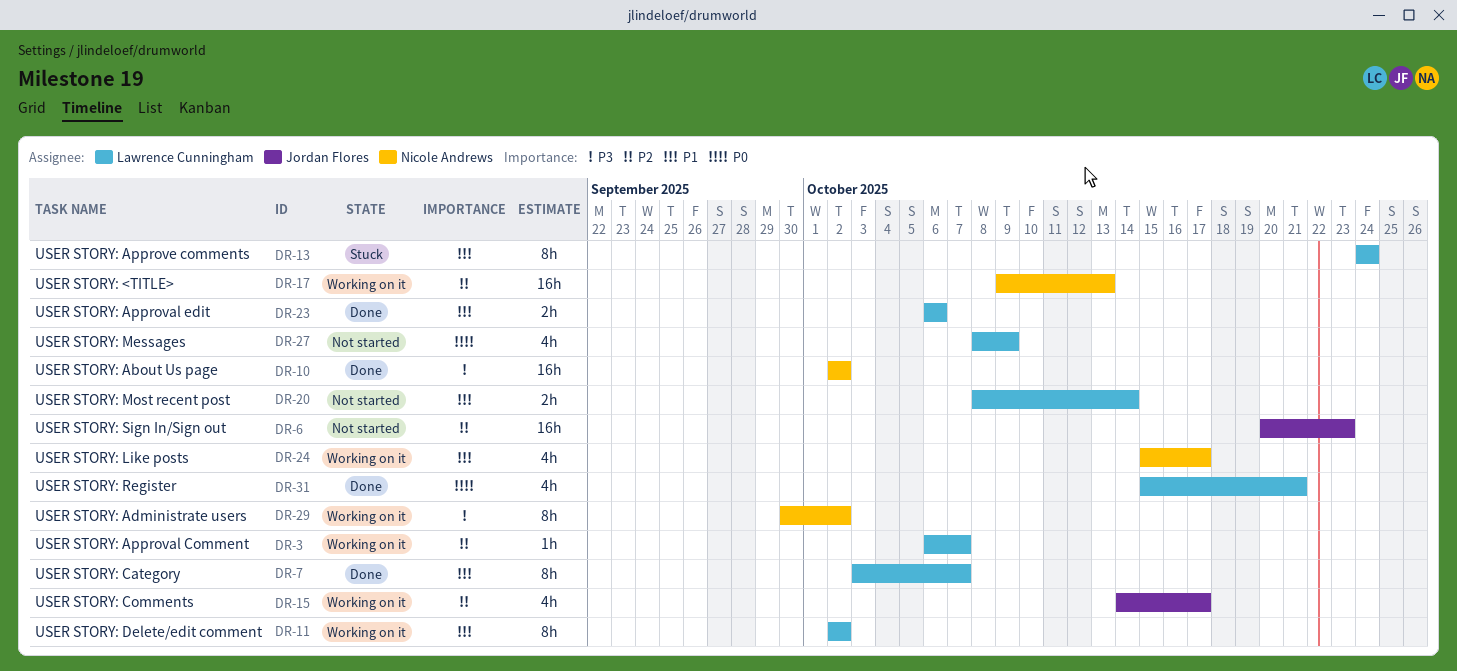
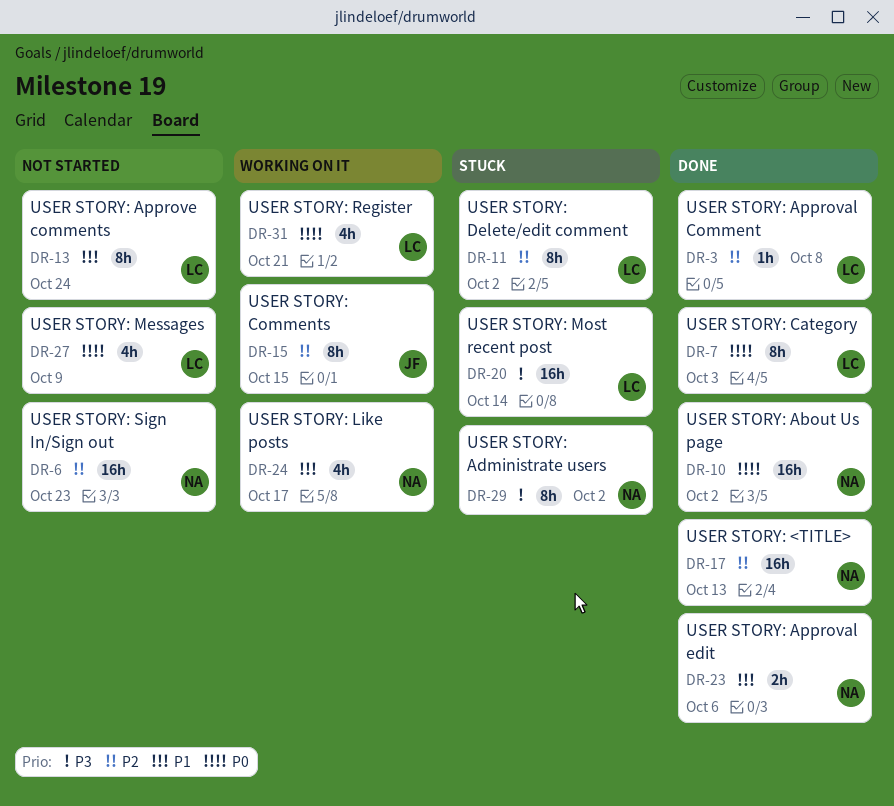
DR-3, status: Working on it -> Done
DR-3, due: Oct 7 -> Oct 8
DR-6, owner: Jordan Flores -> Nicole Andrews
DR-7, priority: P1 -> P0
DR-7, due: Oct 7 -> Oct 3
DR-10, priority: P3 -> P0
DR-11, status: Working on it -> Stuck
DR-11, priority: P1 -> P2
DR-13, status: Stuck -> Not started
DR-15, estimate: 4h -> 8h
DR-15, due: Oct 17 -> Oct 15
DR-17, status: Working on it -> Done
DR-20, status: Not started -> Stuck
DR-20, priority: P1 -> P3
DR-20, estimate: 2h -> 16h
DR-23, owner: Lawrence Cunningham -> Nicole Andrews
DR-29, status: Working on it -> Stuck
DR-31, status: Done -> Working on it

